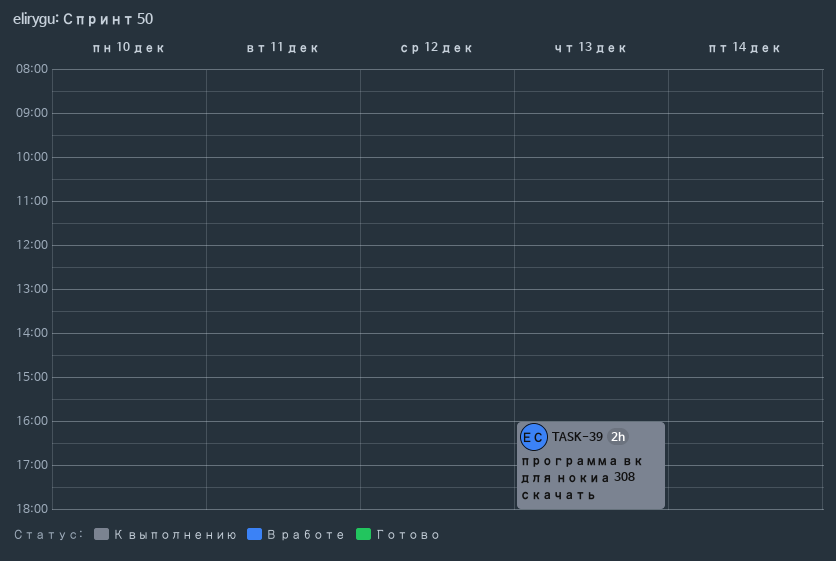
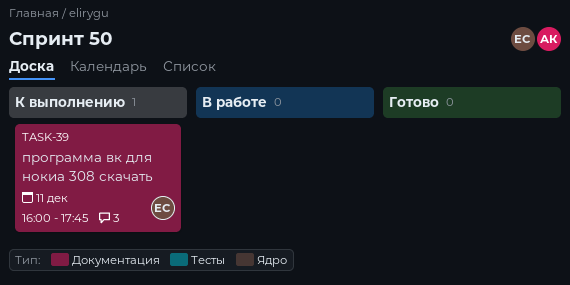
TASK-39, day: Dec 13 -> Dec 11
TASK-39, ends: 18:00 -> 17:45

